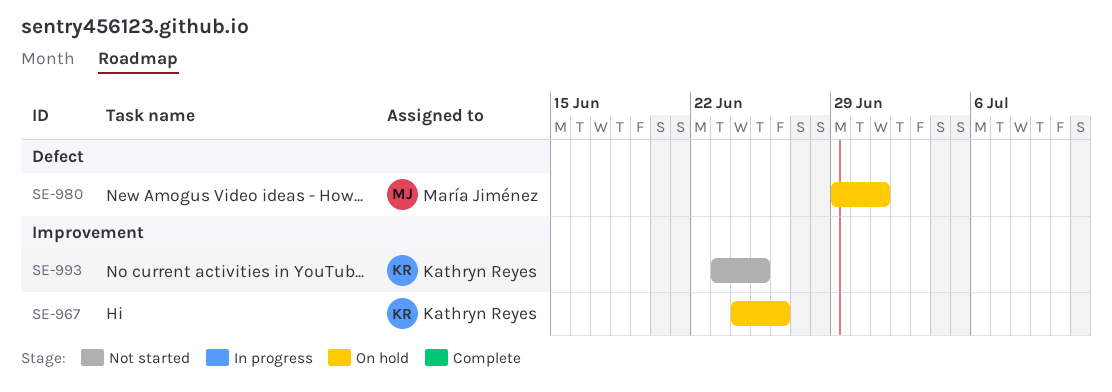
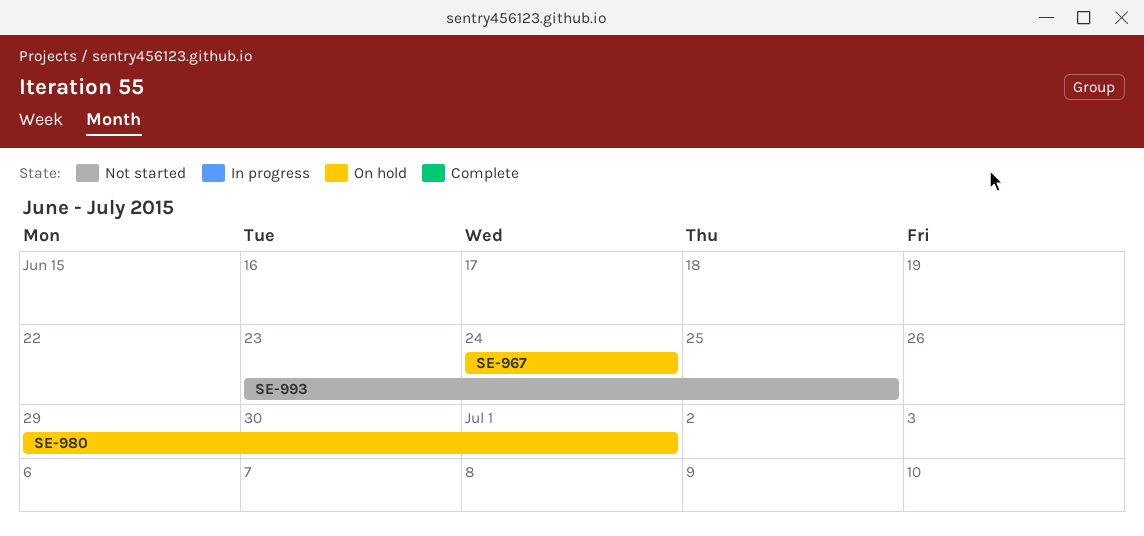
SE-967, due: Jun 26 -> Jun 24

